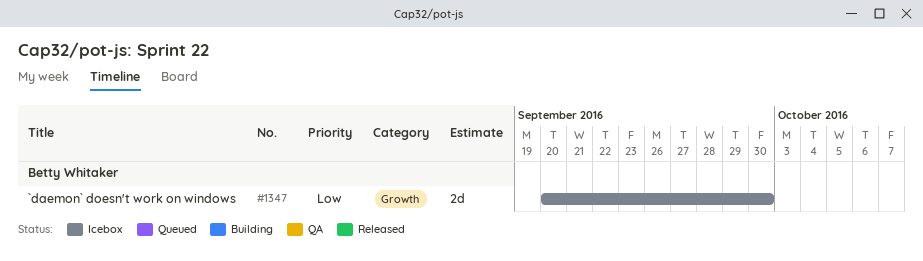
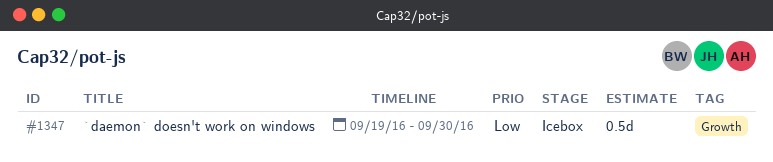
#1347, estimate: 2d -> 0.5d
#1347, start: Sep 20 -> Sep 19

